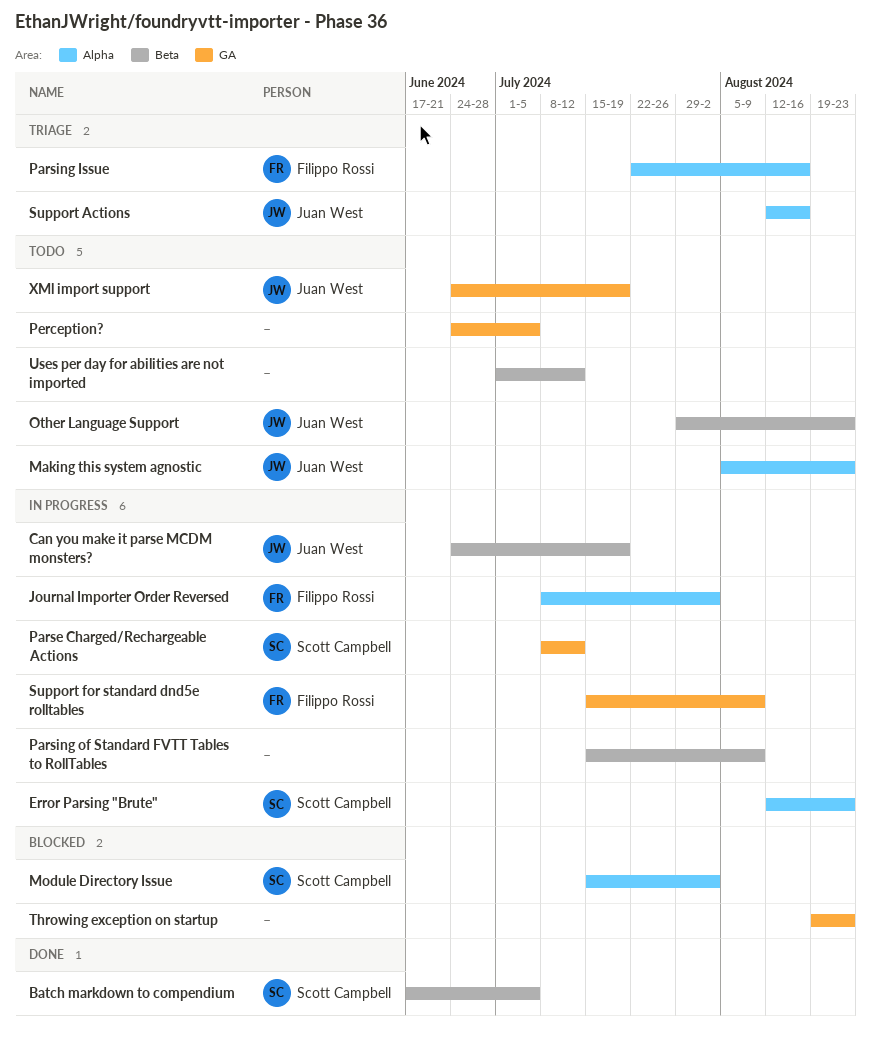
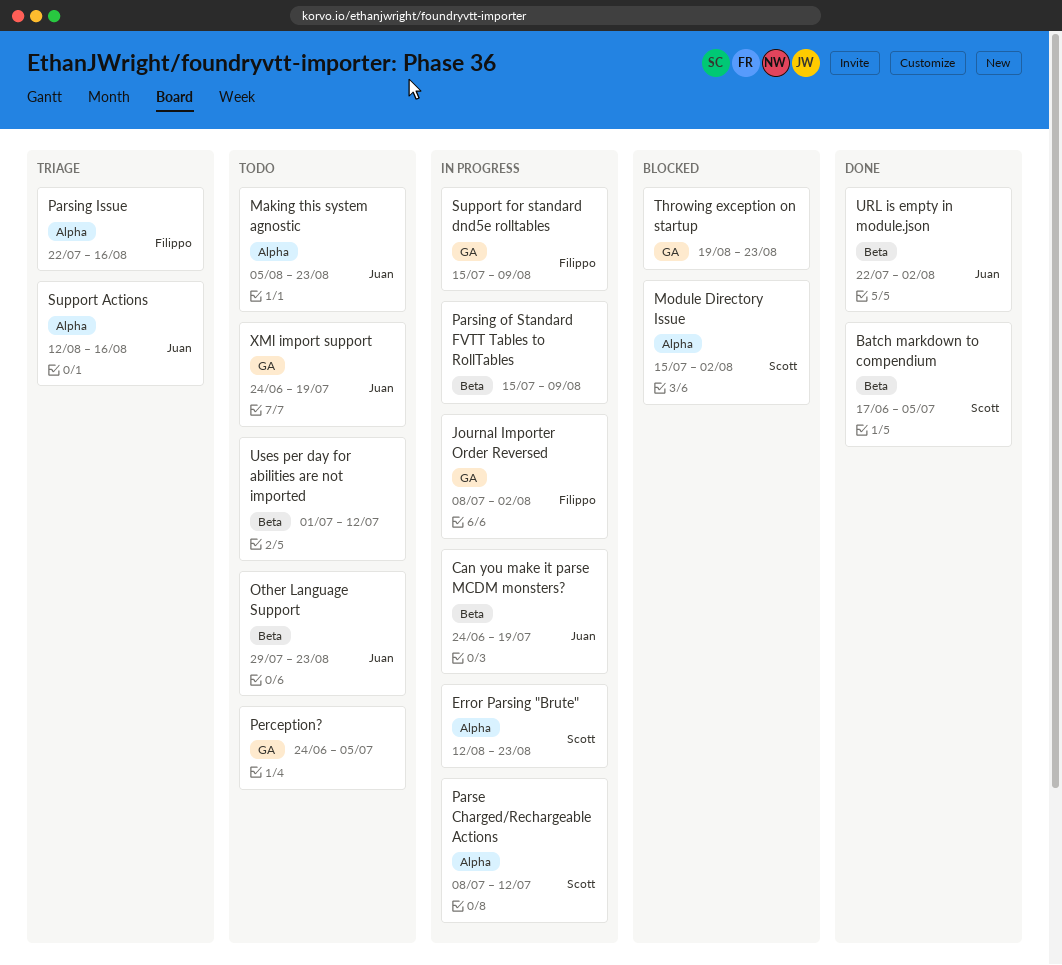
Journal Importer Order Reversed, label: Alpha -> GA
Parse Charged/Rechargeable Actions, label: GA -> Alpha
URL is empty in module.json: none -> present

